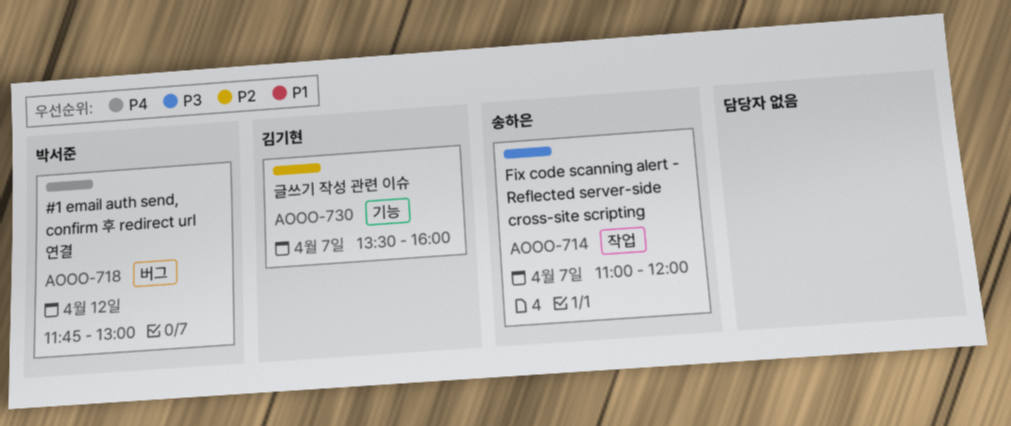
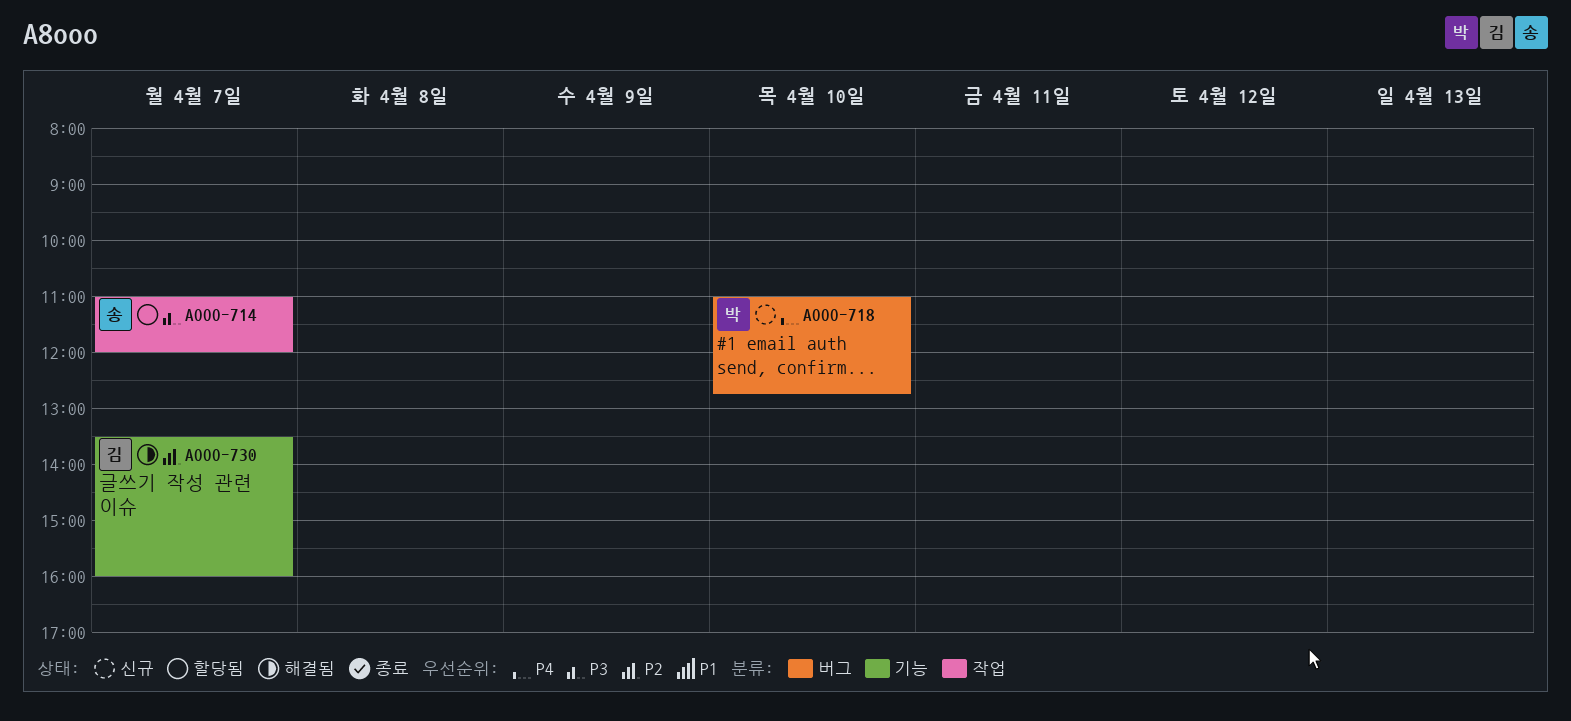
AOOO-718, day: Apr 12 -> Apr 10
AOOO-718, begins: 11:45 -> 11:00
AOOO-718, ends: 13:00 -> 12:45

